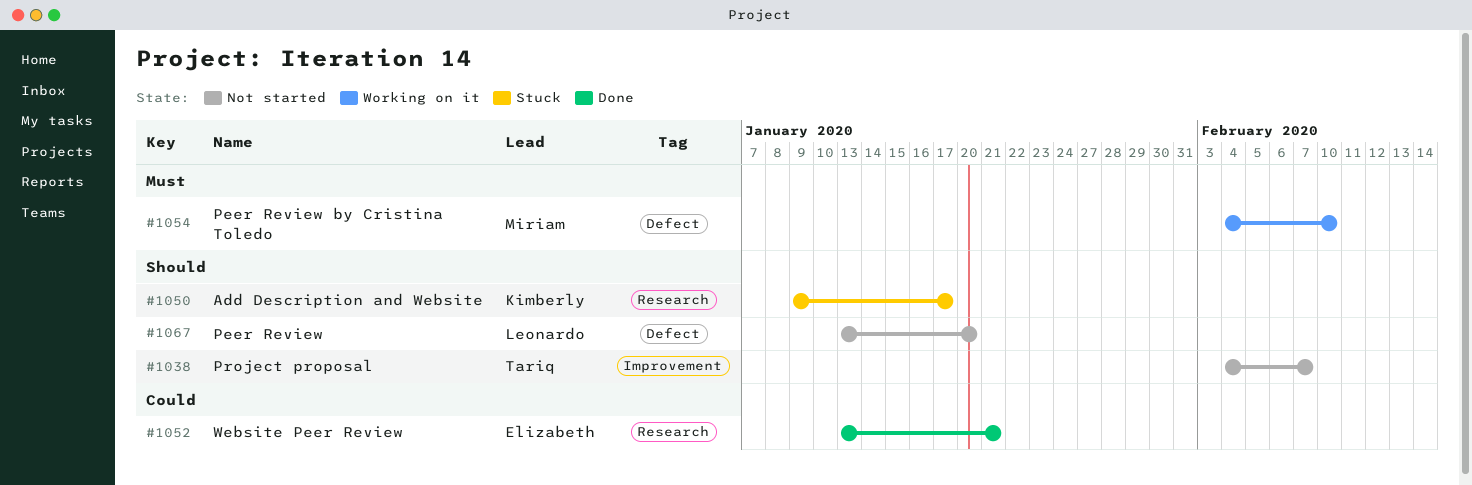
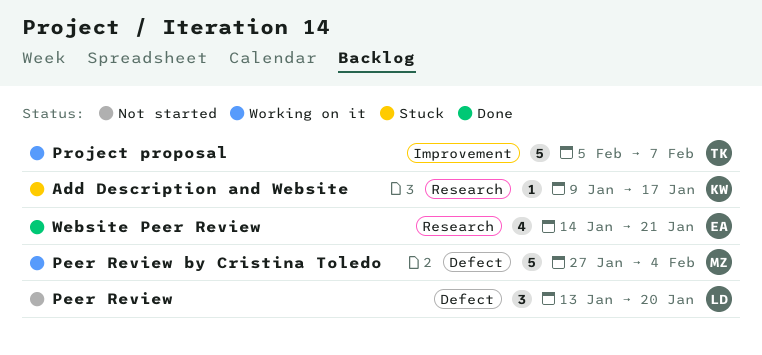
Peer Review by Cristina Toledo, start: Feb 4 -> Jan 27
Peer Review by Cristina Toledo, due: Feb 10 -> Feb 4
Project proposal, status: Not started -> Working on it
Project proposal, start: Feb 4 -> Feb 5
Website Peer Review, start: Jan 13 -> Jan 14

